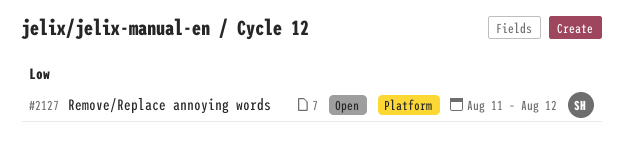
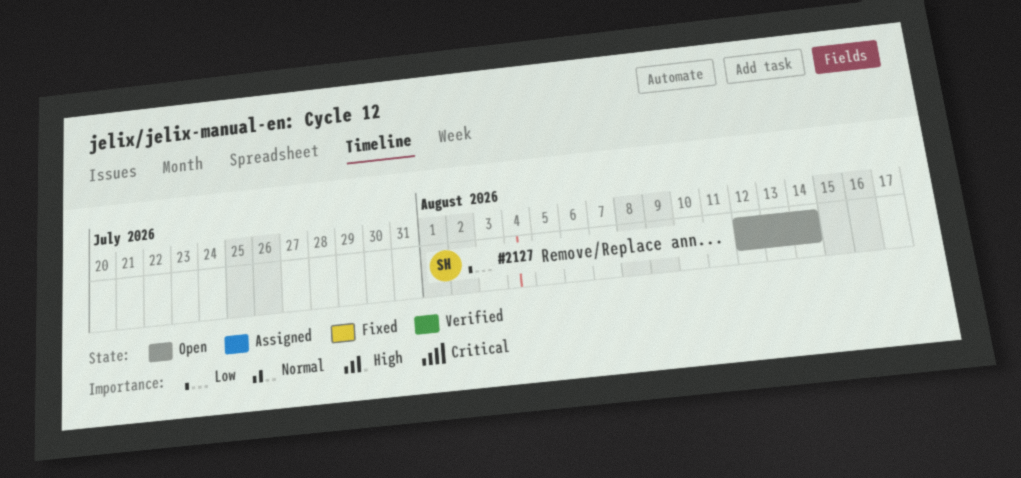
#2127, start: Aug 11 -> Aug 12
#2127, due: Aug 12 -> Aug 14

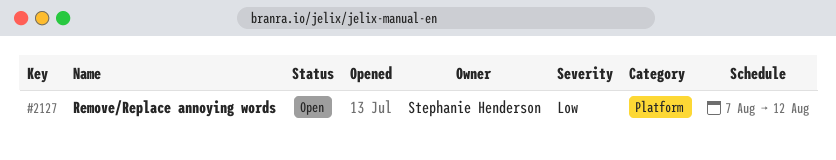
#2127, start: Aug 12 -> Aug 7
#2127, due: Aug 14 -> Aug 12

